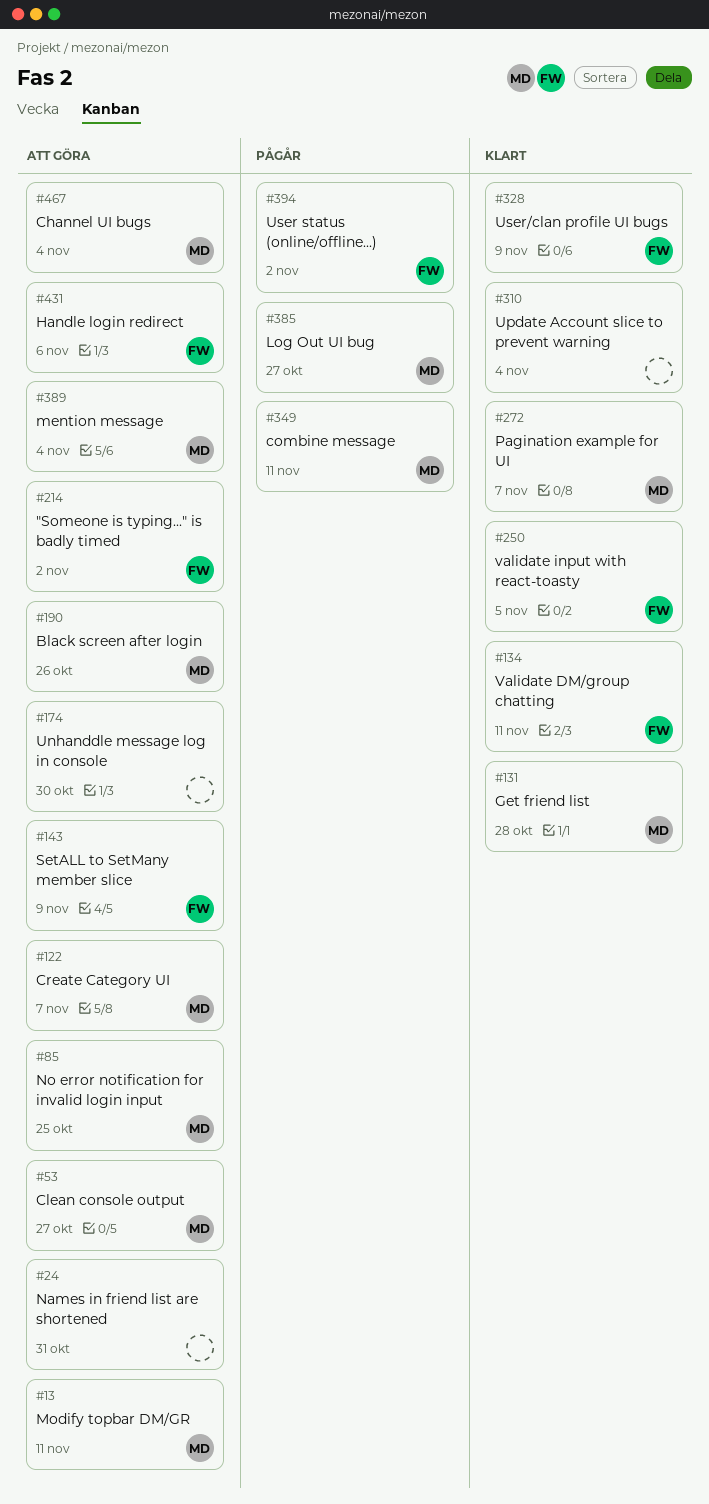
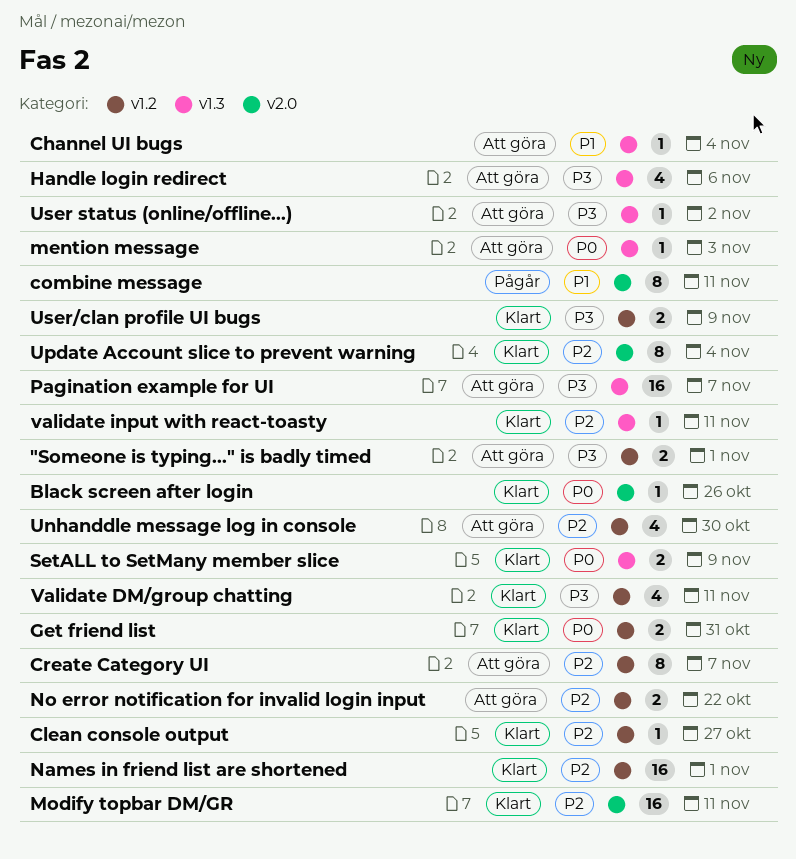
"Someone is typing..." is badly timed, due: Nov 2 -> Nov 1
Black screen after login, status: Att göra -> Klart
Clean console output, status: Att göra -> Klart
Get friend list, due: Oct 28 -> Oct 31
Log Out UI bug: present -> none
mention message, due: Nov 4 -> Nov 3
Modify topbar DM/GR, status: Att göra -> Klart
Names in friend list are shortened, status: Att göra -> Klart
Names in friend list are shortened, due: Oct 31 -> Nov 1
No error notification for invalid login input, due: Oct 25 -> Oct 22
Pagination example for UI, status: Klart -> Att göra
SetALL to SetMany member slice, status: Att göra -> Klart
User status (online/offline...), status: Pågår -> Att göra
validate input with react-toasty, due: Nov 5 -> Nov 11

